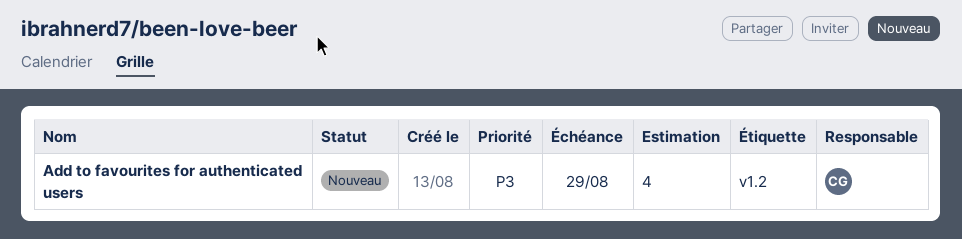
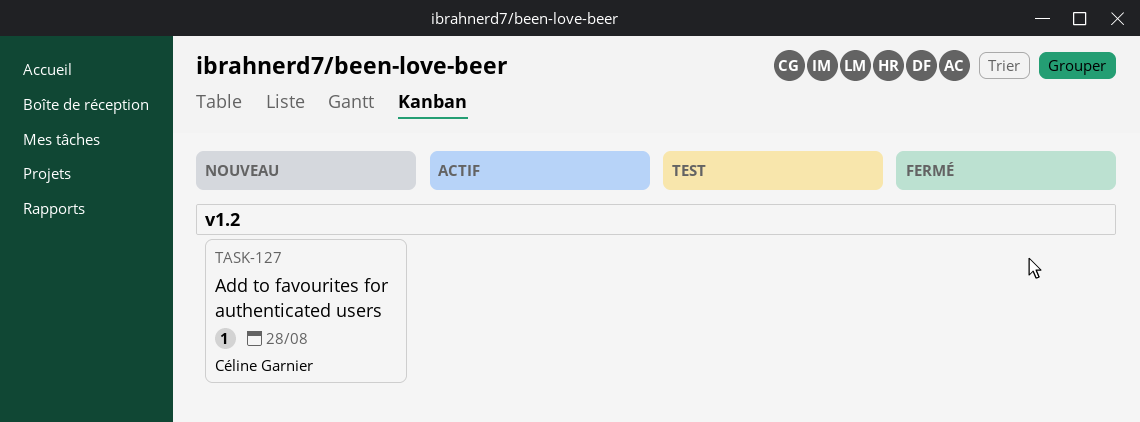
Add to favourites for authenticated users, estimate: 4 -> 1
Add to favourites for authenticated users, due: Aug 29 -> Aug 28

